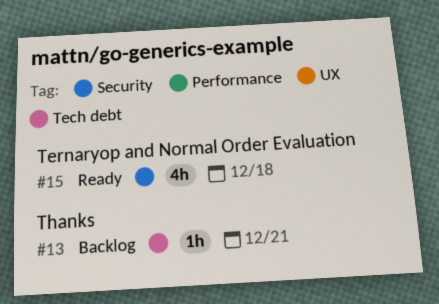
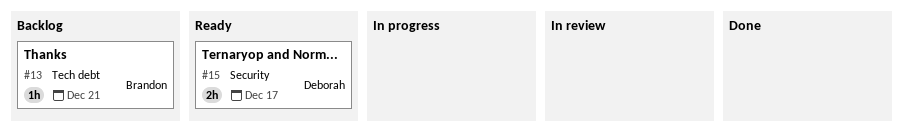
#15, estimate: 4h -> 2h
#15, due: Dec 18 -> Dec 17

